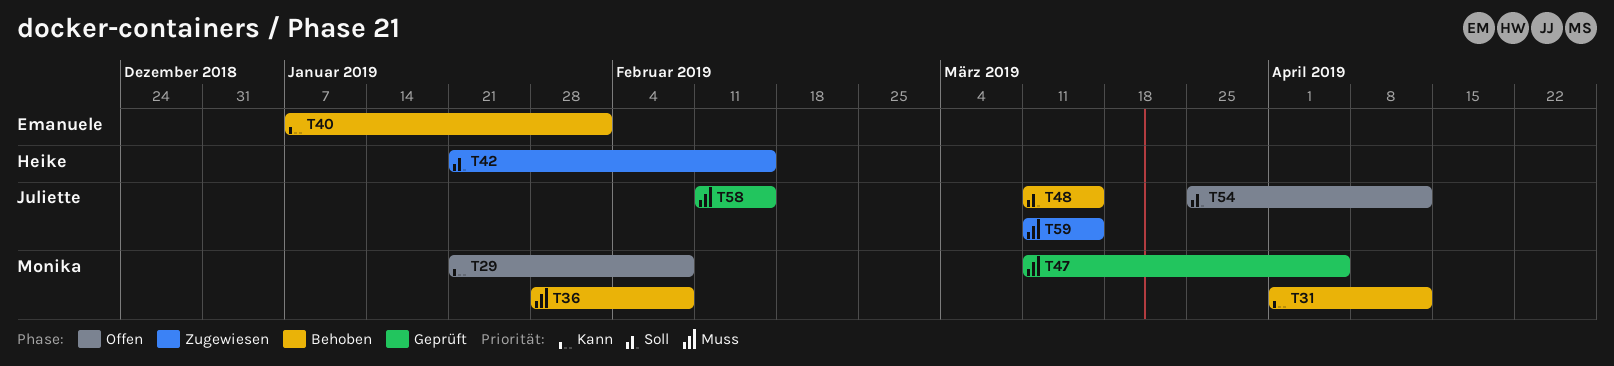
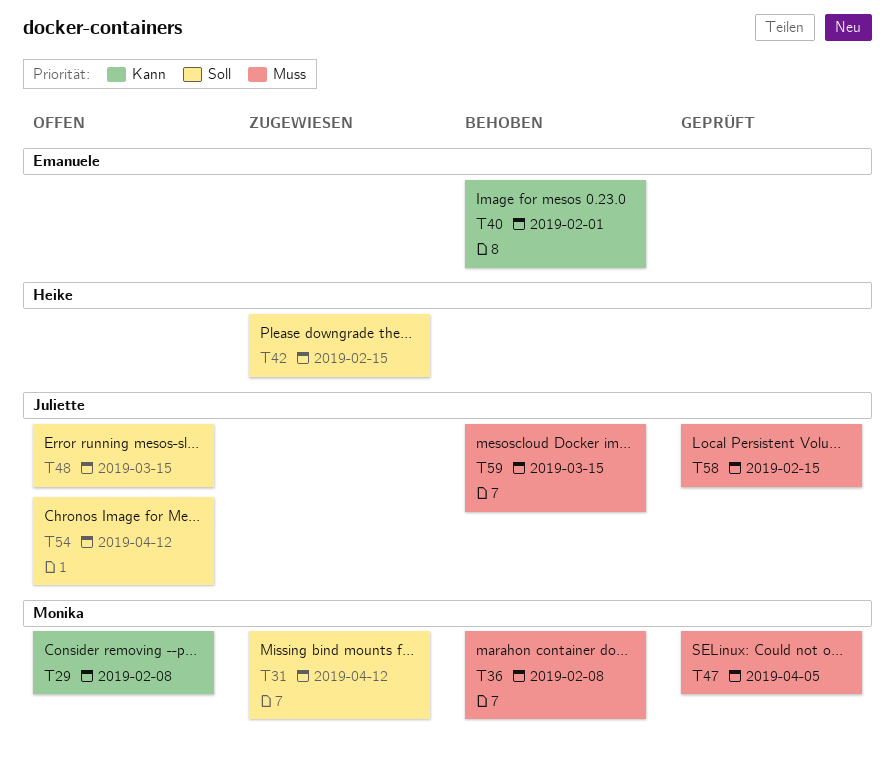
T31, status: Behoben -> Zugewiesen
T31, priority: Kann -> Soll
T48, status: Behoben -> Offen
T59, status: Zugewiesen -> Behoben

